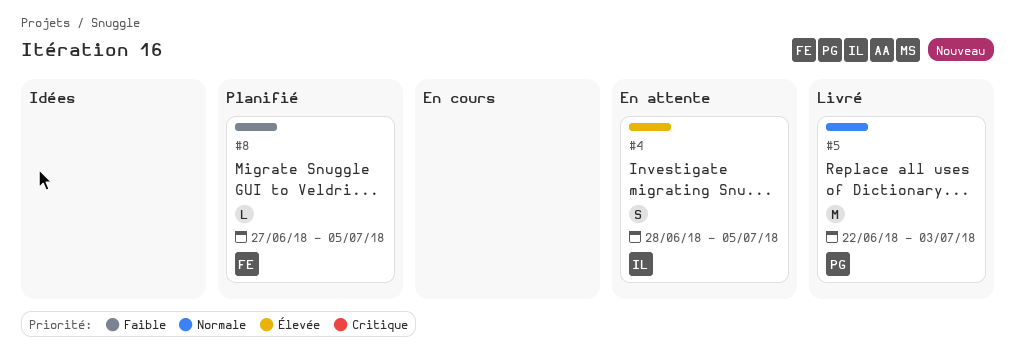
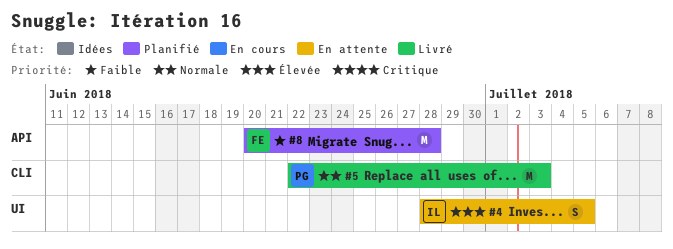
#8, estimate: L -> M
#8, start: Jun 27 -> Jun 20
#8, due: Jul 5 -> Jun 28

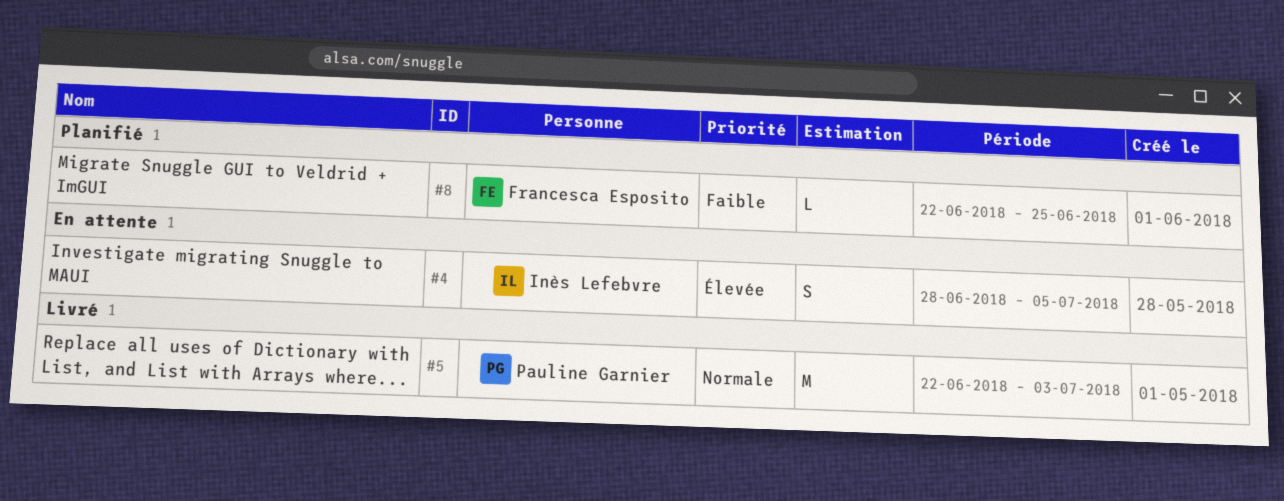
#8, estimate: M -> L
#8, start: Jun 20 -> Jun 22
#8, due: Jun 28 -> Jun 25

